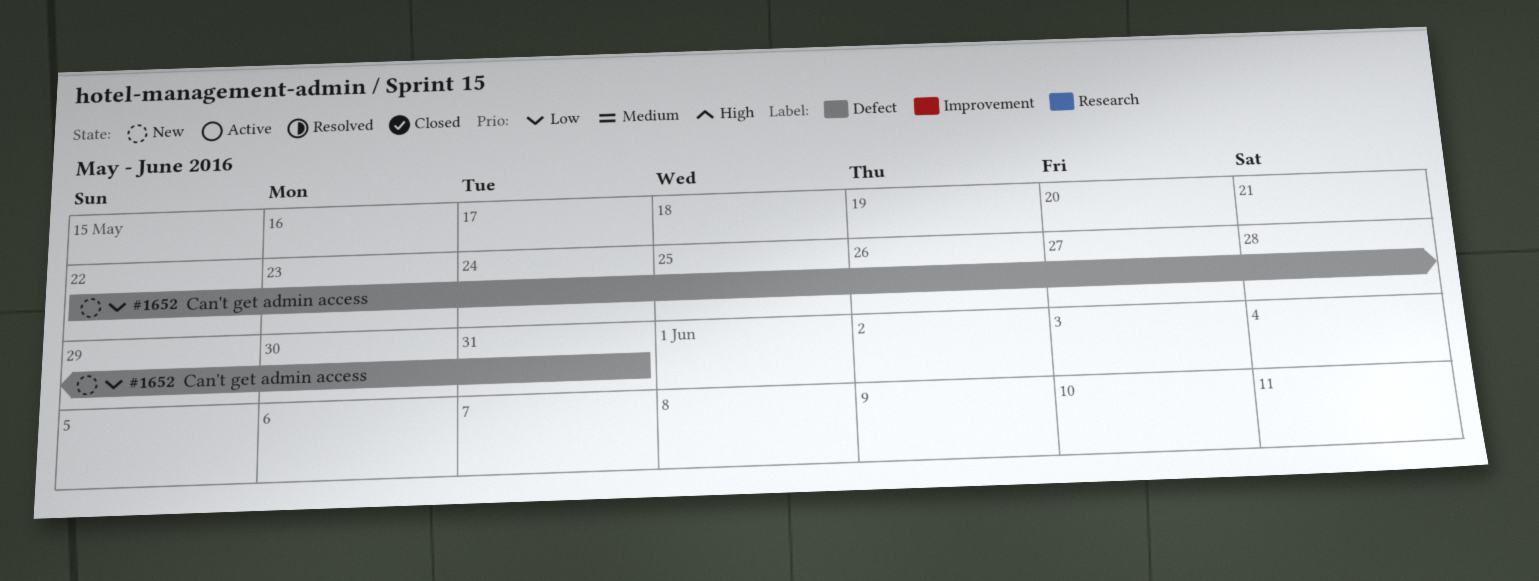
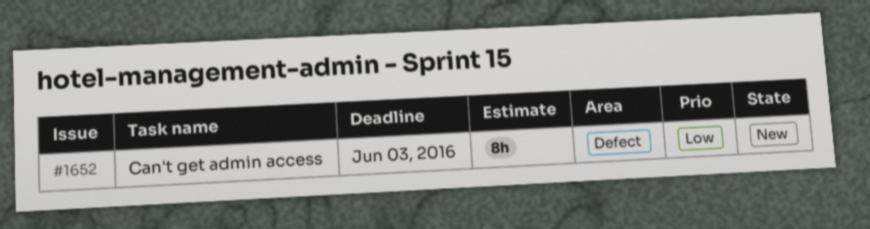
#1652, due: May 31 -> Jun 3

